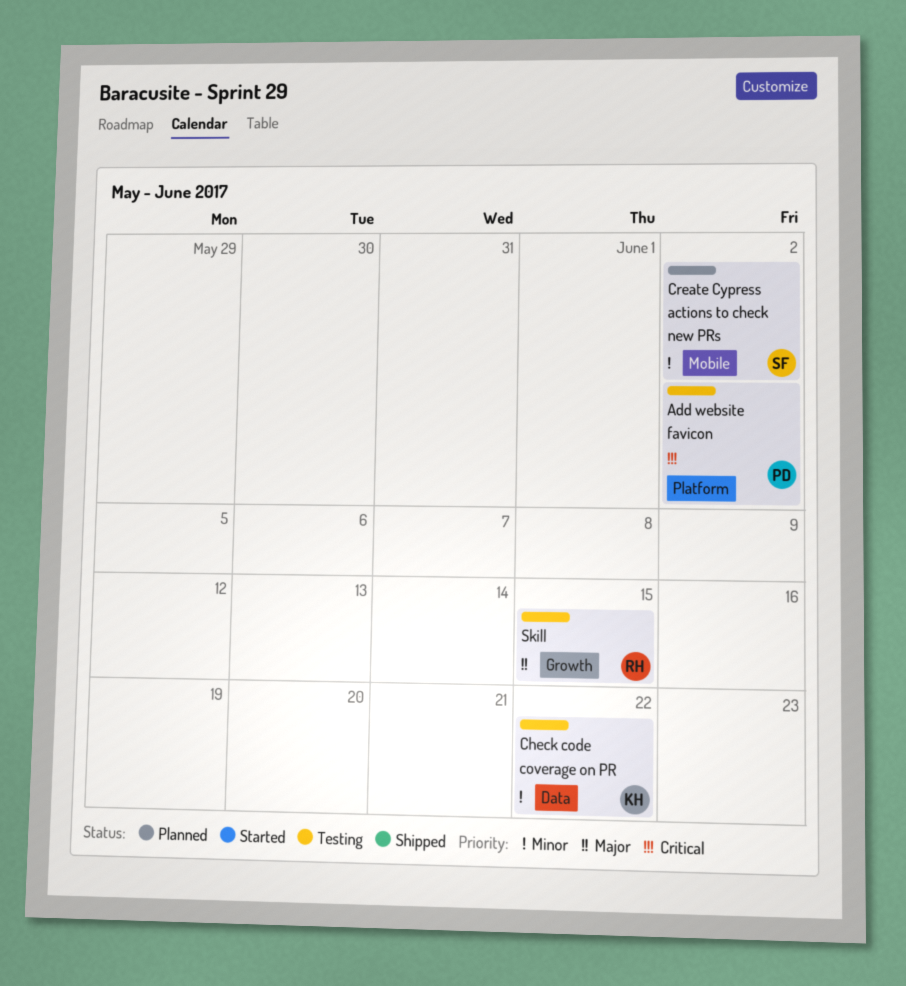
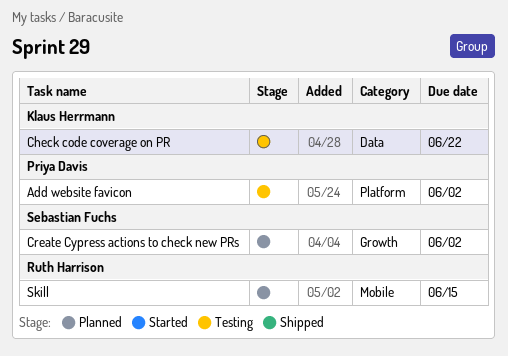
Create Cypress actions to check new PRs, label: Mobile -> Growth
Skill, status: Testing -> Planned
Skill, label: Growth -> Mobile

